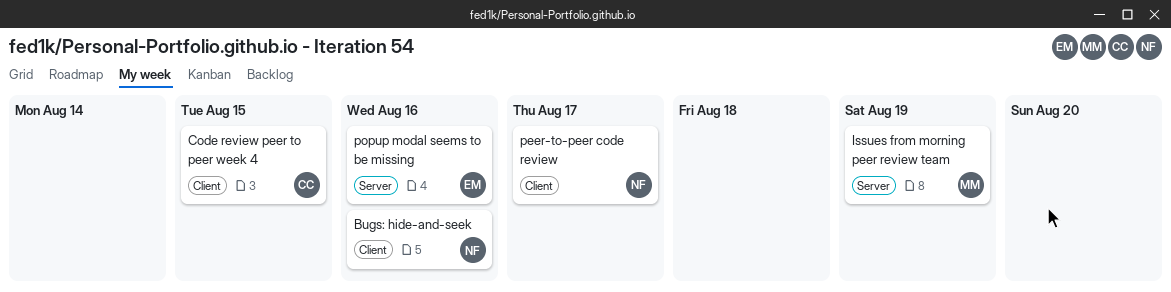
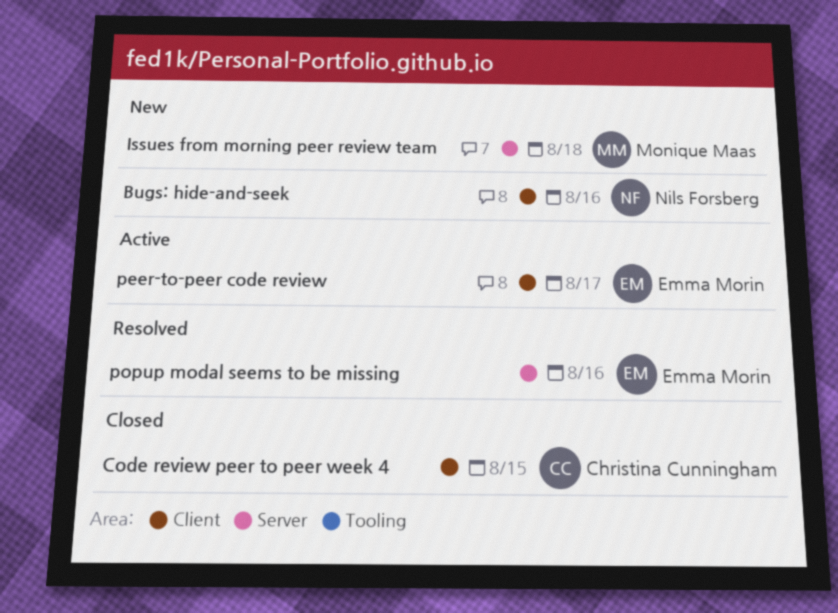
Issues from morning peer review team, due: Aug 19 -> Aug 18
peer-to-peer code review, owner: Nils Forsberg -> Emma Morin

